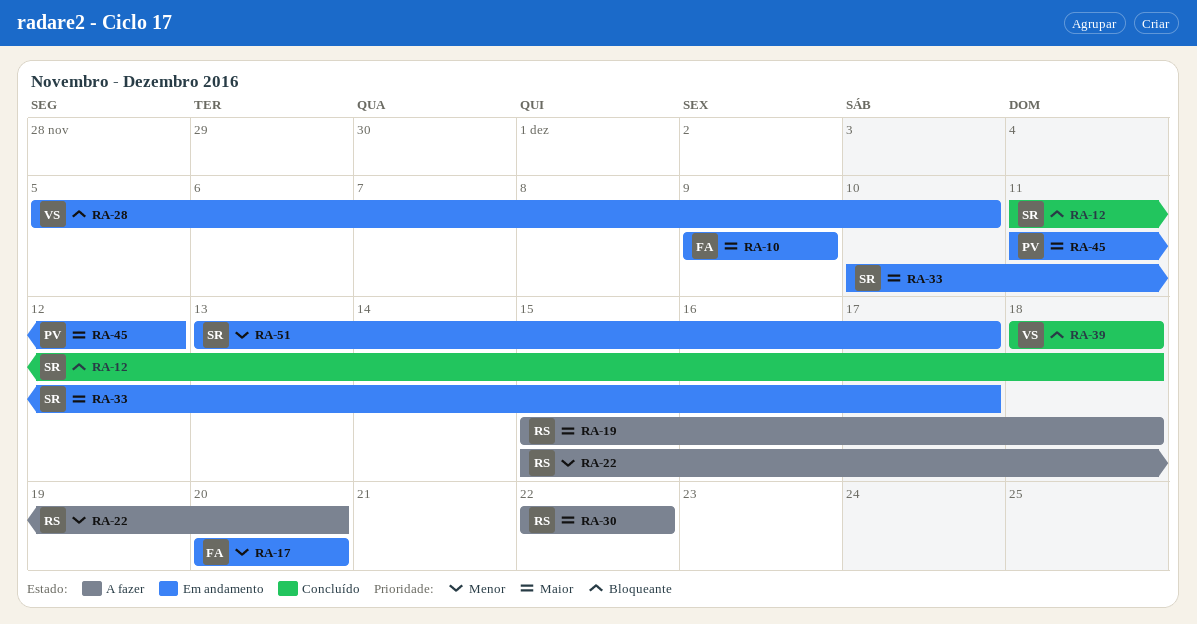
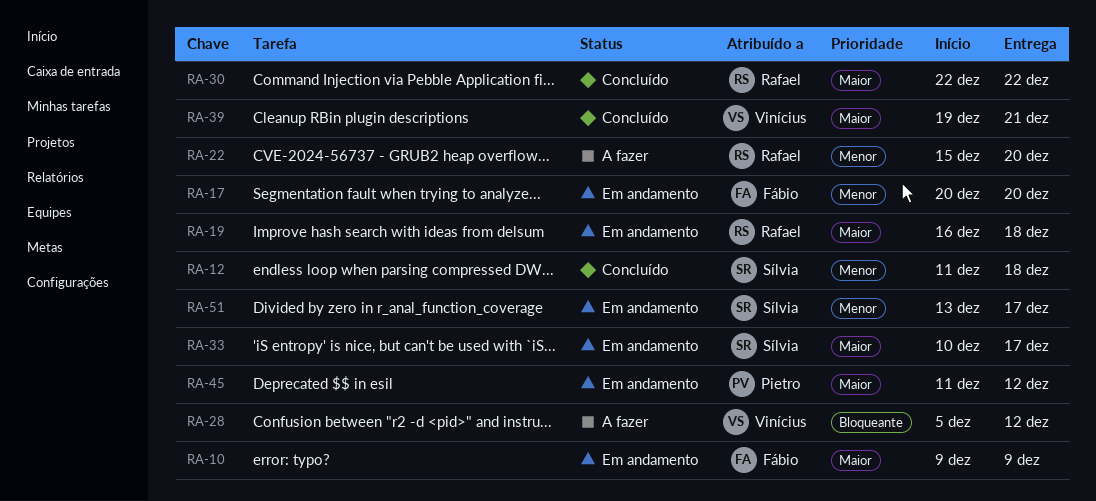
RA-12, priority: Bloqueante -> Menor
RA-19, status: A fazer -> Em andamento
RA-19, start: Dec 15 -> Dec 16
RA-28, status: Em andamento -> A fazer
RA-28, due: Dec 10 -> Dec 12
RA-30, status: A fazer -> Concluído
RA-39, priority: Bloqueante -> Maior
RA-39, start: Dec 18 -> Dec 19
RA-39, due: Dec 18 -> Dec 21

